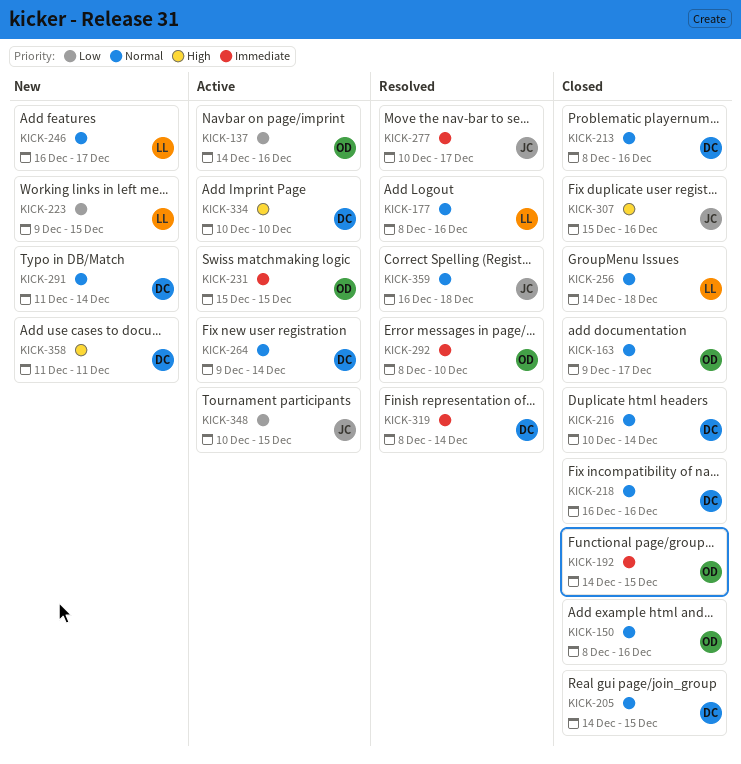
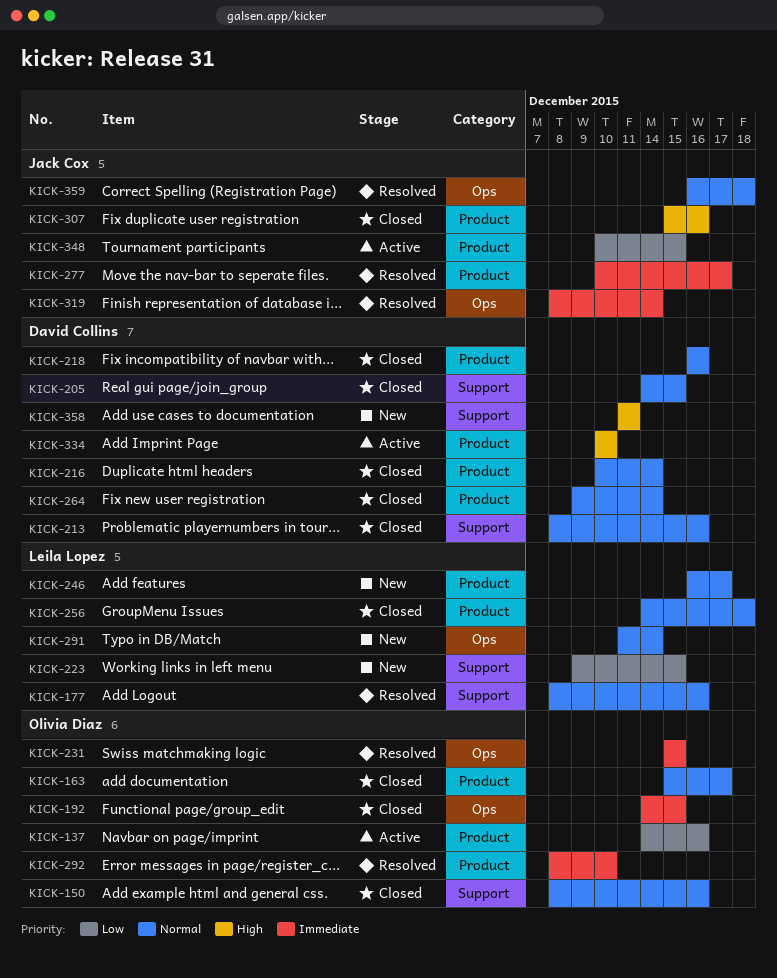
KICK-163, start: Dec 9 -> Dec 15
KICK-231, status: Active -> Resolved
KICK-264, status: Active -> Closed
KICK-291, owner: David Collins -> Leila Lopez
KICK-319, owner: David Collins -> Jack Cox

